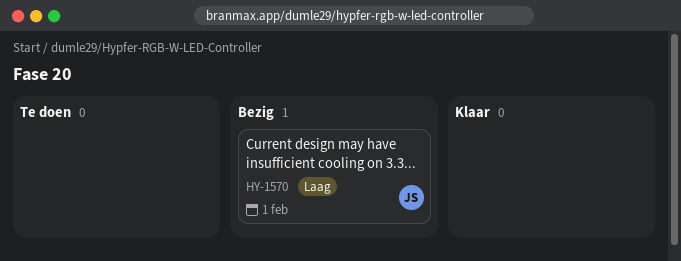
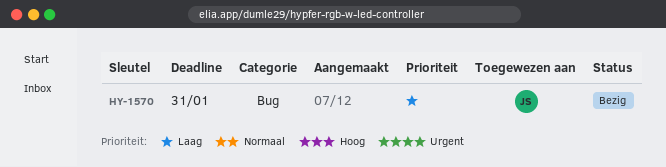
HY-1570, due: Feb 1 -> Jan 31

